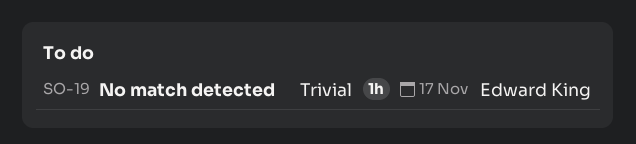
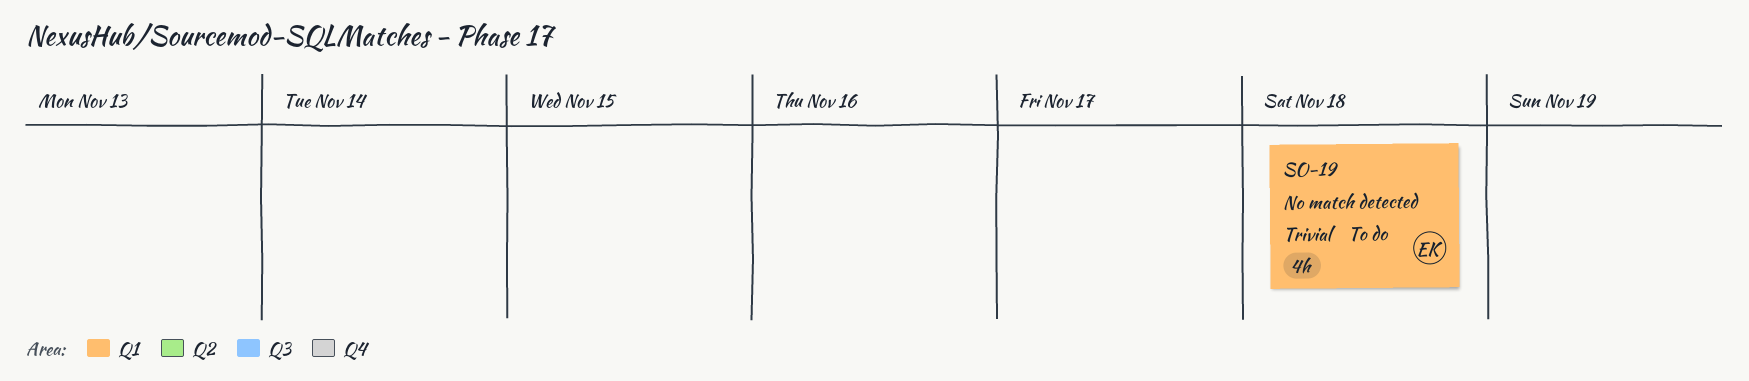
SO-19, estimate: 1h -> 4h
SO-19, due: Nov 17 -> Nov 18

